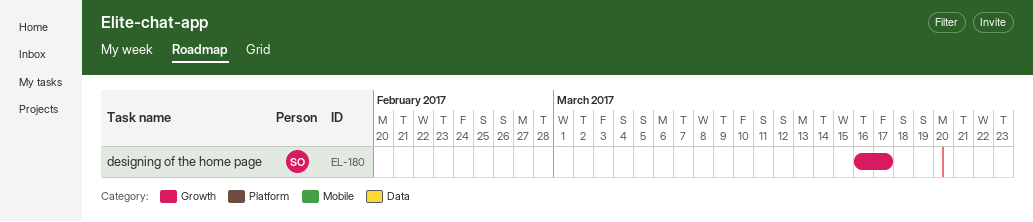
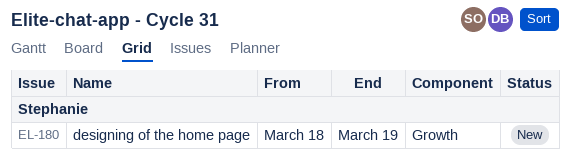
EL-180, start: Mar 16 -> Mar 18
EL-180, due: Mar 17 -> Mar 19

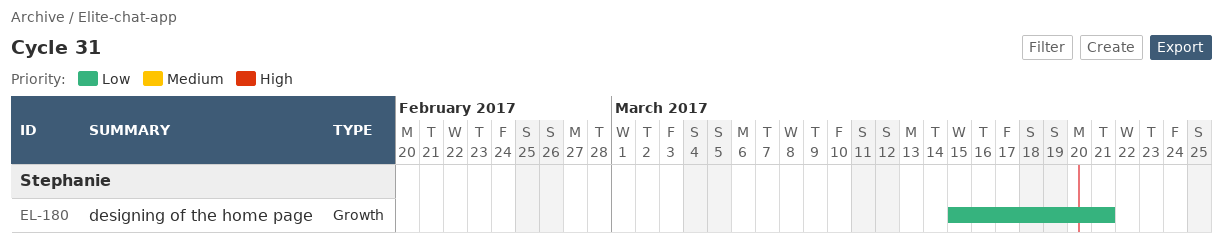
EL-180, start: Mar 18 -> Mar 15
EL-180, due: Mar 19 -> Mar 21

